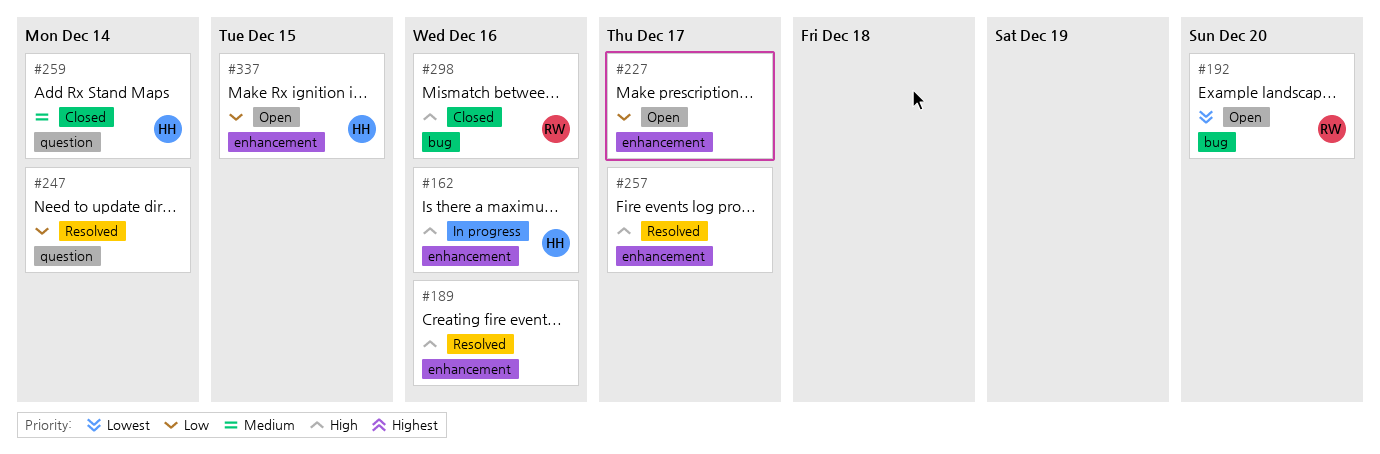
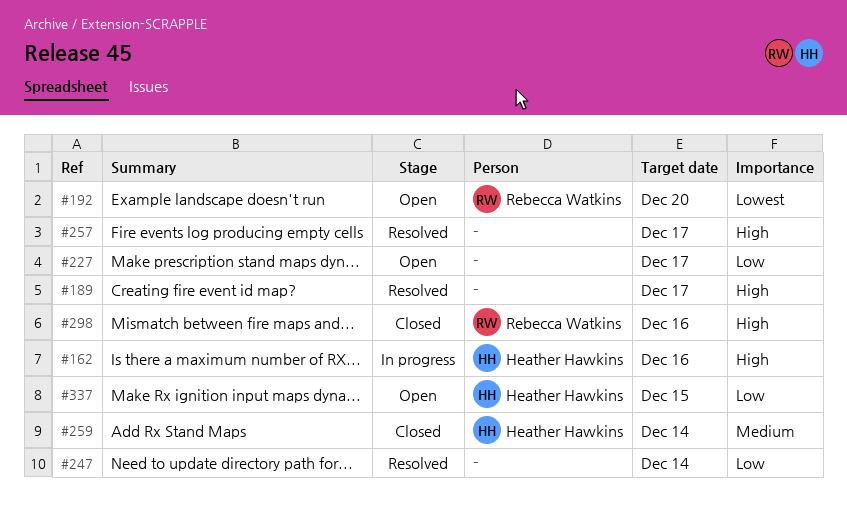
#189, due: Dec 16 -> Dec 17

